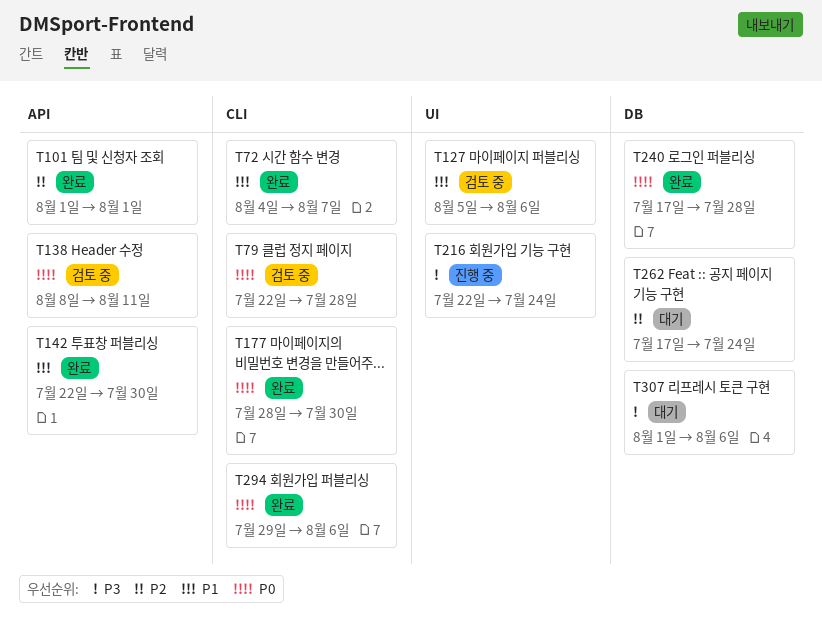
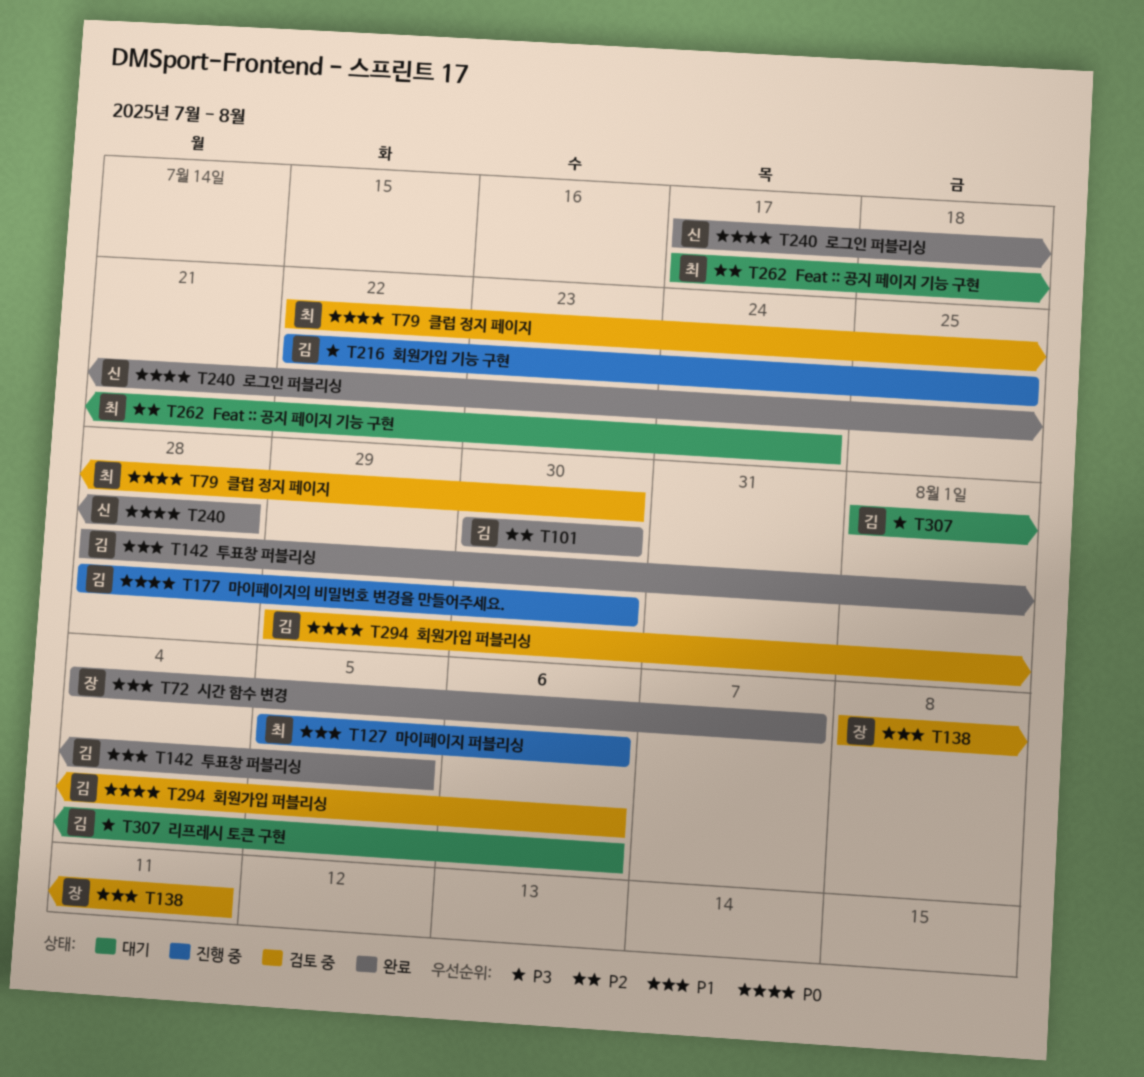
T79, due: Jul 28 -> Jul 30
T101, start: Aug 1 -> Jul 30
T101, due: Aug 1 -> Jul 30
T127, status: 검토 중 -> 진행 중
T138, priority: P0 -> P1
T142, start: Jul 22 -> Jul 28
T142, due: Jul 30 -> Aug 5
T177, status: 완료 -> 진행 중
T216, due: Jul 24 -> Jul 25
T294, status: 완료 -> 검토 중

